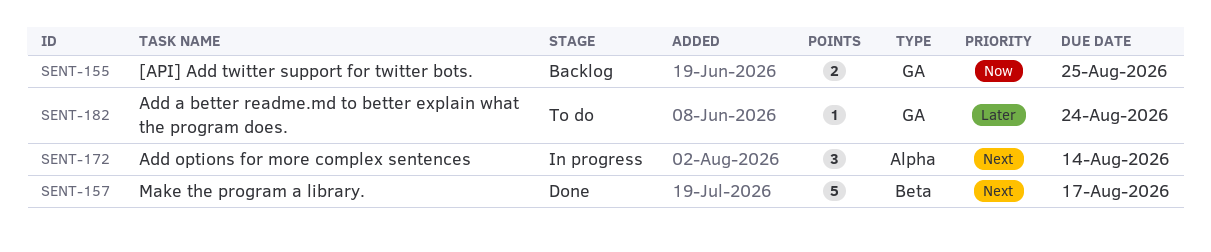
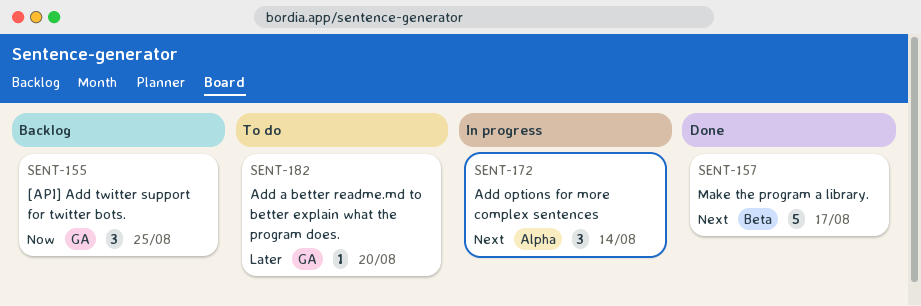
SENT-155, estimate: 2 -> 3
SENT-182, due: Aug 24 -> Aug 20

